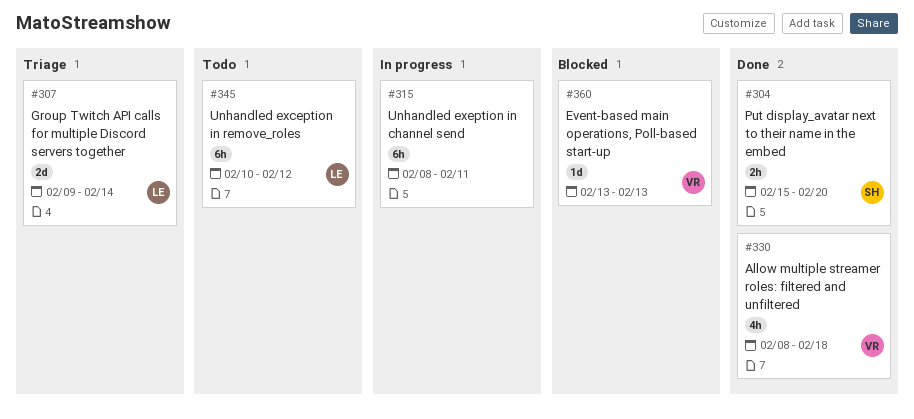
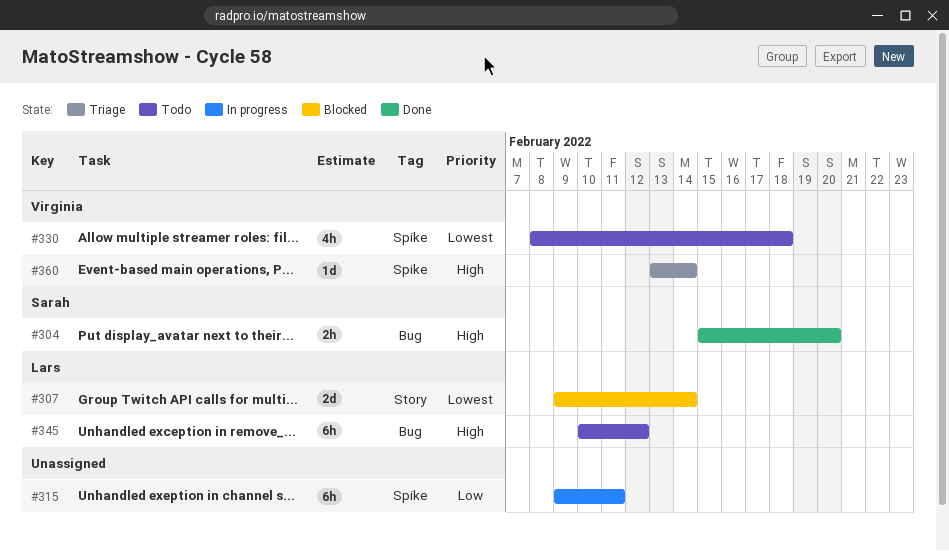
#307, status: Triage -> Blocked
#315, start: Feb 8 -> Feb 9
#330, status: Done -> Todo
#360, status: Blocked -> Triage
#360, due: Feb 13 -> Feb 14

